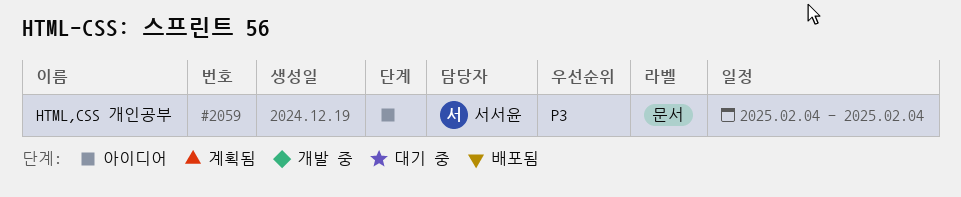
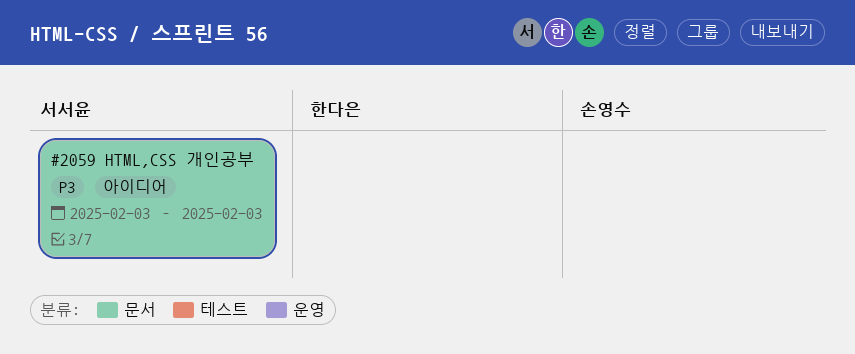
#2059, start: Feb 4 -> Feb 3
#2059, due: Feb 4 -> Feb 3

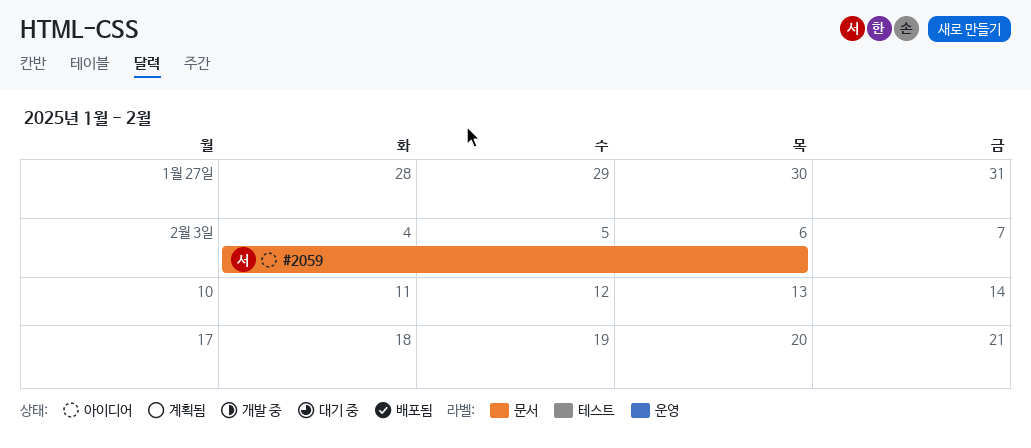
#2059, start: Feb 3 -> Feb 4
#2059, due: Feb 3 -> Feb 6

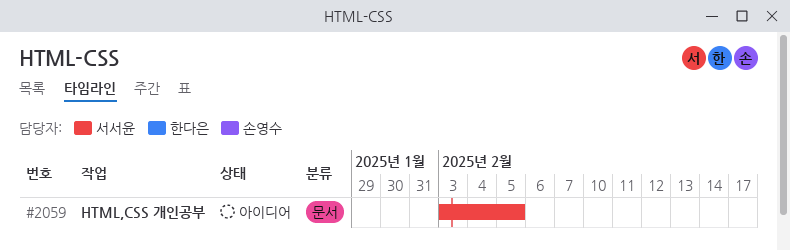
#2059, start: Feb 4 -> Feb 3
#2059, due: Feb 6 -> Feb 5

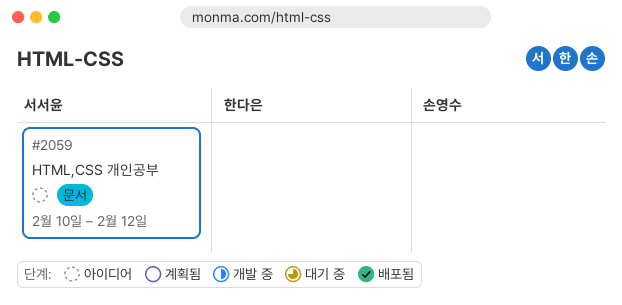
#2059, start: Feb 3 -> Feb 10
#2059, due: Feb 5 -> Feb 12

